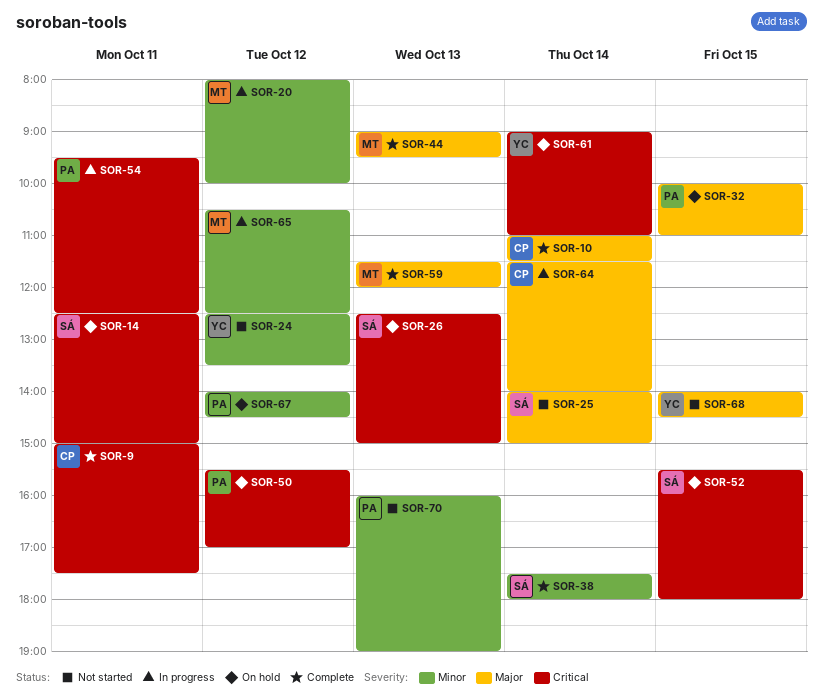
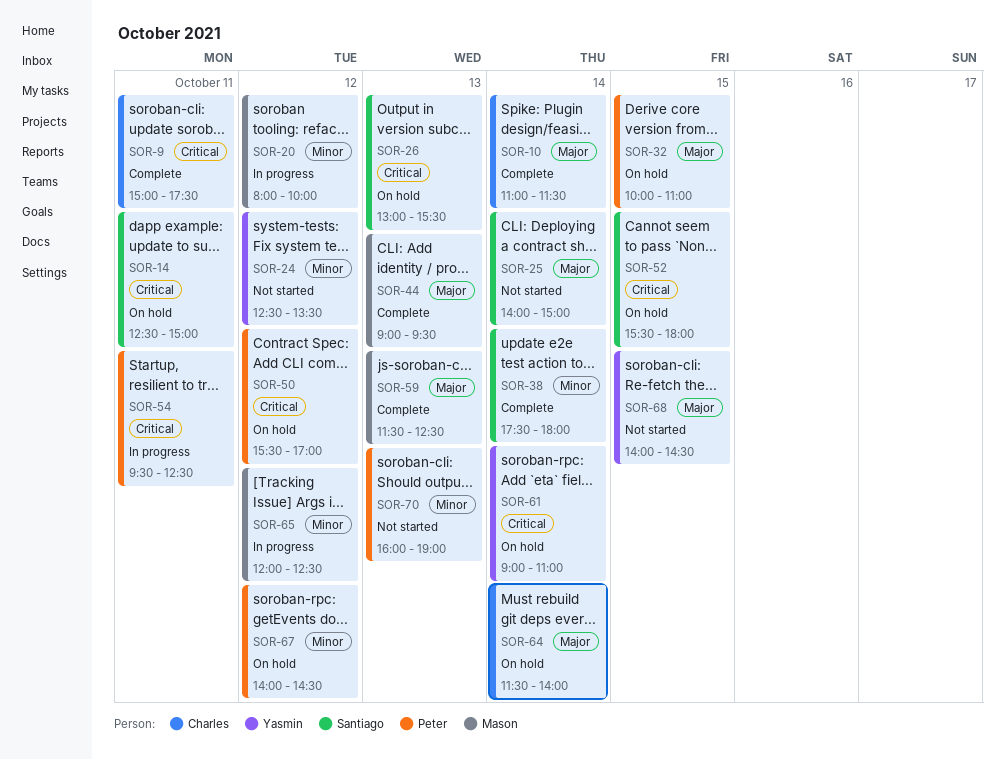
SOR-26, begins: 12:30 -> 13:00
SOR-26, ends: 15:00 -> 15:30
SOR-59, ends: 12:00 -> 12:30
SOR-64, status: In progress -> On hold
SOR-65, begins: 10:30 -> 12:00

